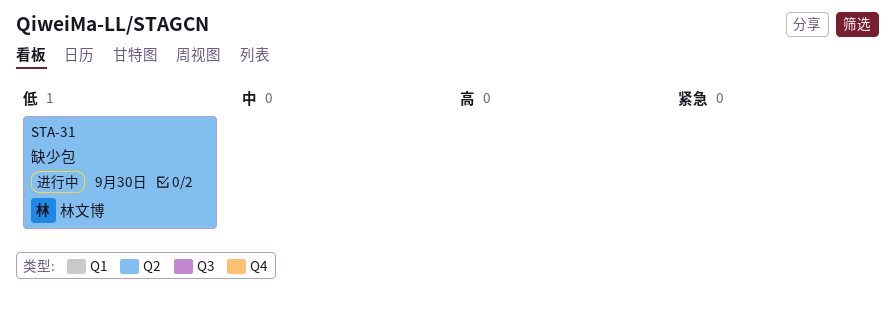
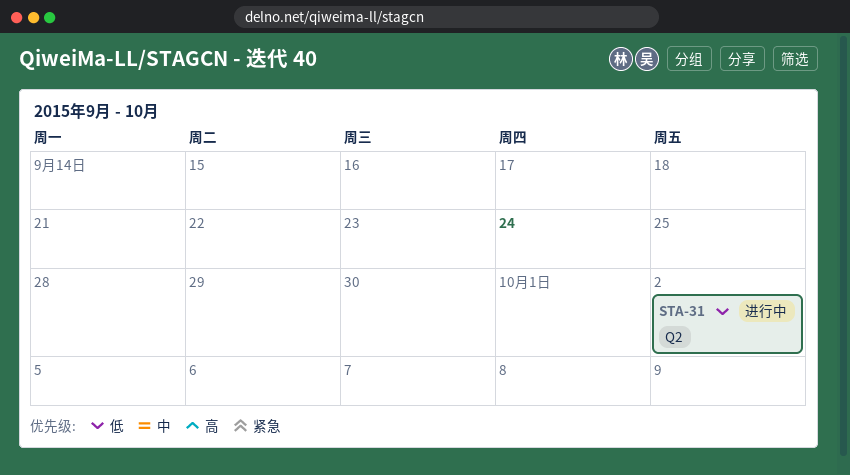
STA-31, due: Sep 30 -> Oct 2

